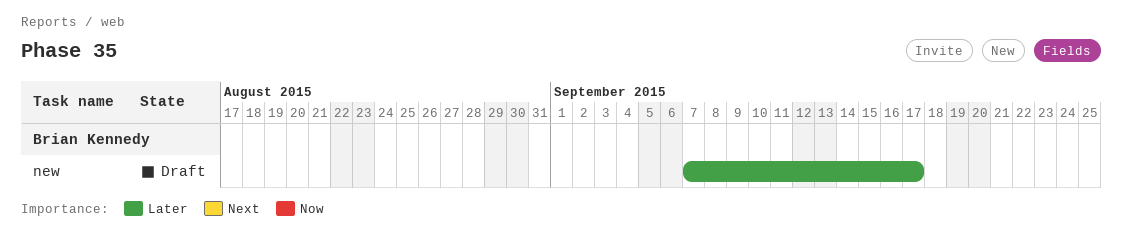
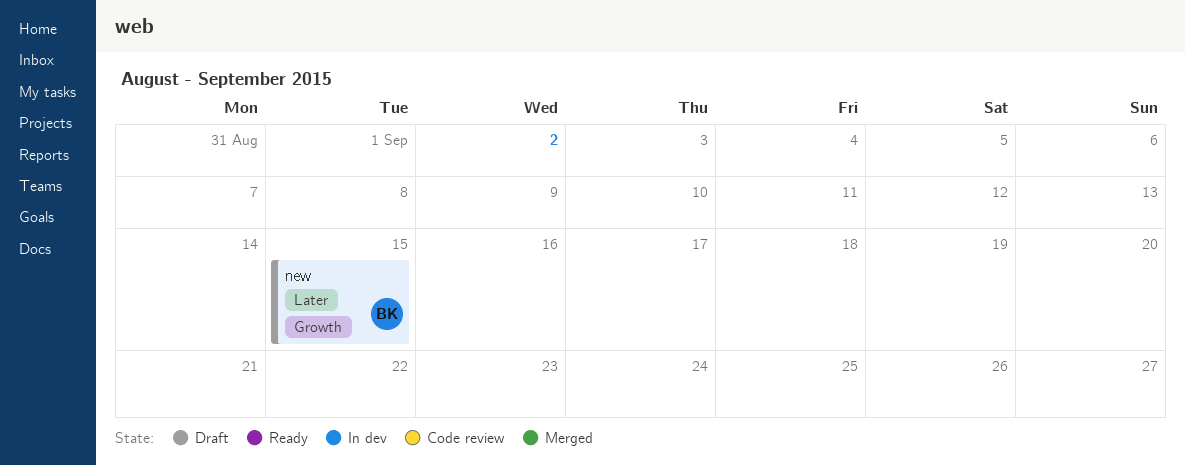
new, due: Sep 17 -> Sep 15

